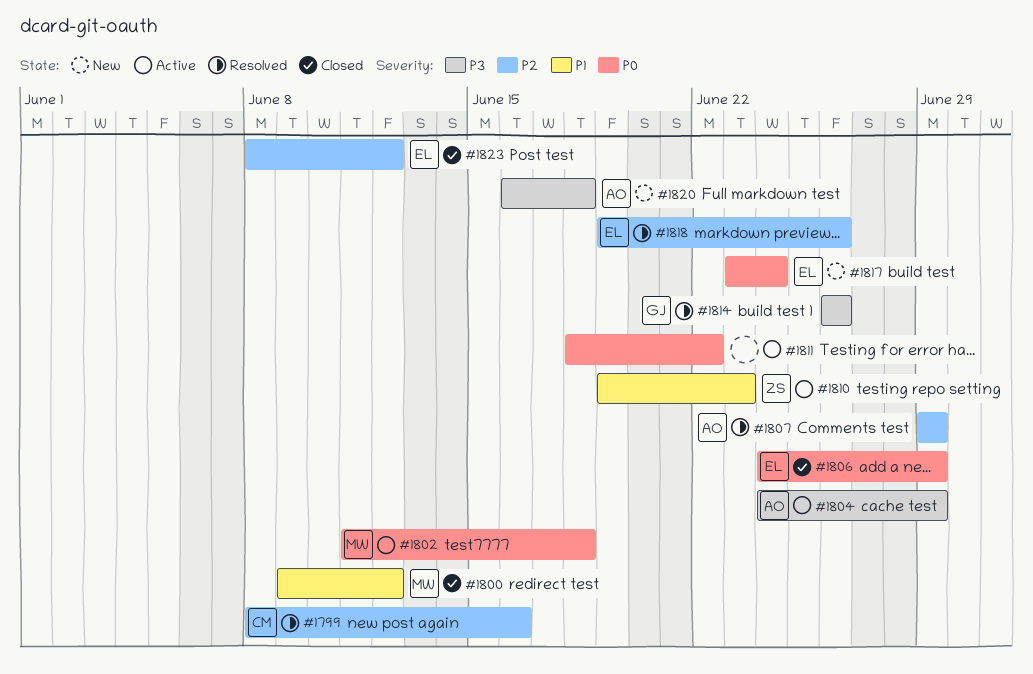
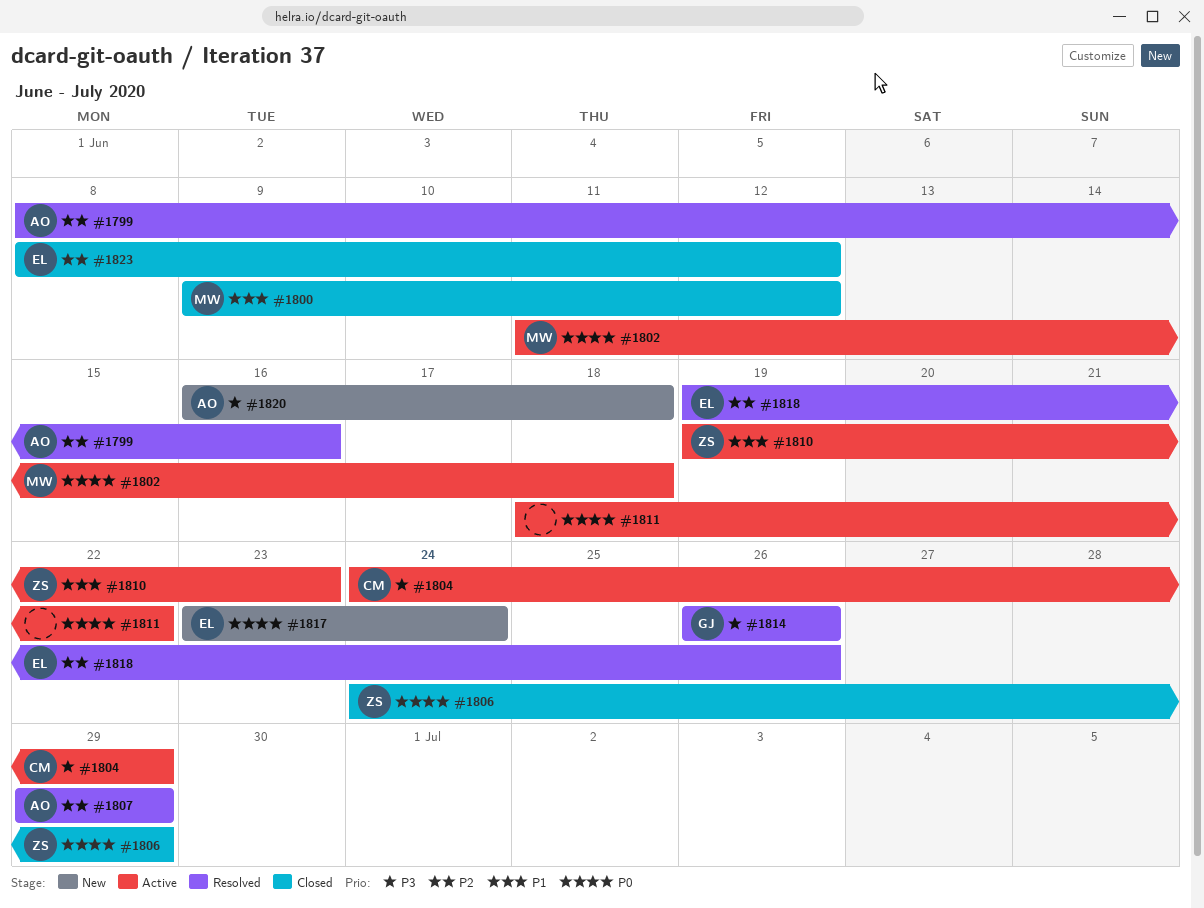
#1799, owner: CM -> AO
#1804, owner: AO -> CM
#1806, owner: EL -> ZS

